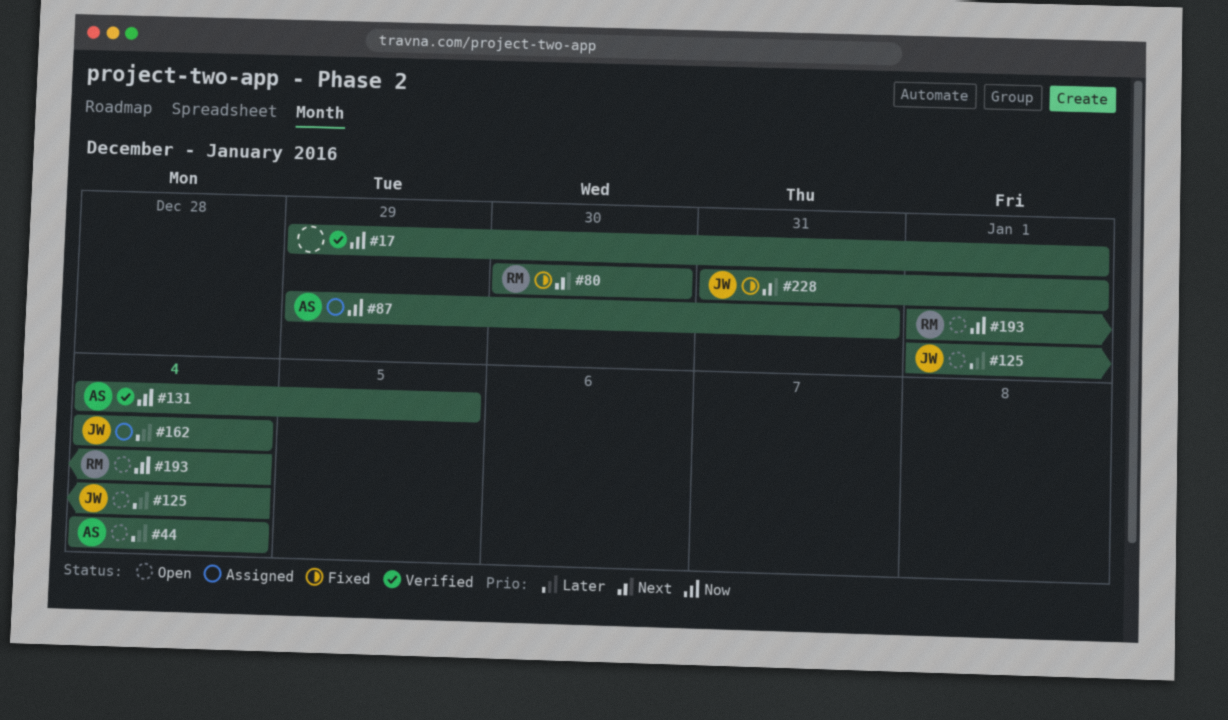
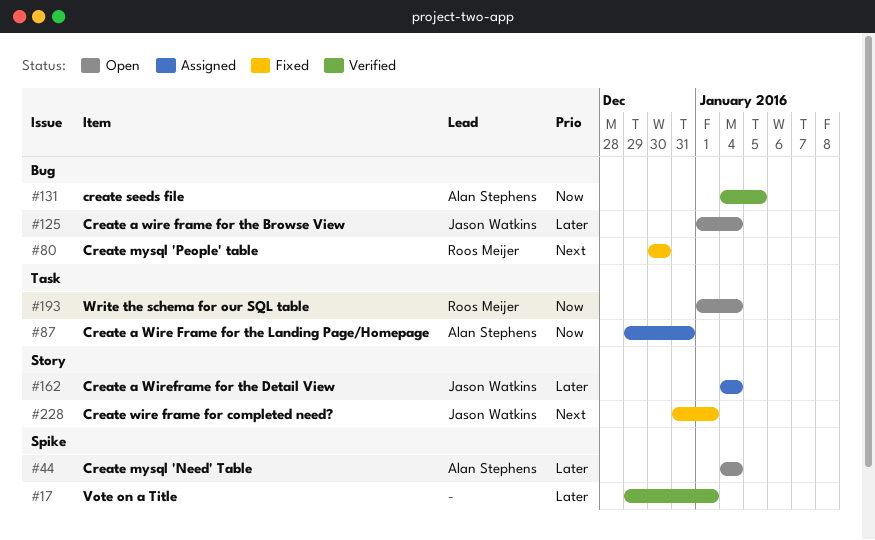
#17, priority: Now -> Later

